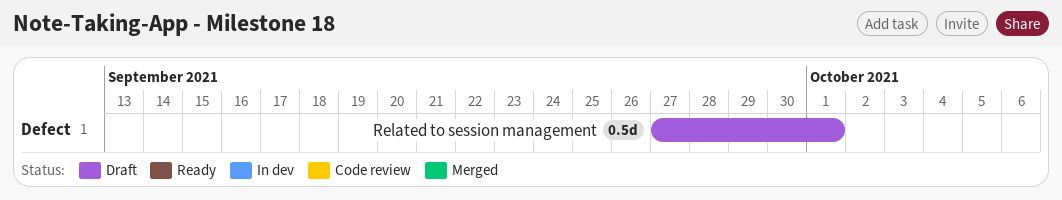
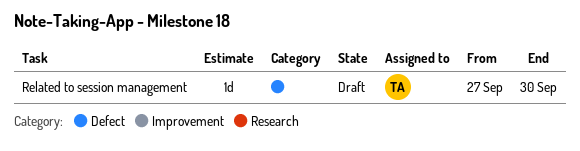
Related to session management, estimate: 0.5d -> 1d
Related to session management, due: Oct 1 -> Sep 30

